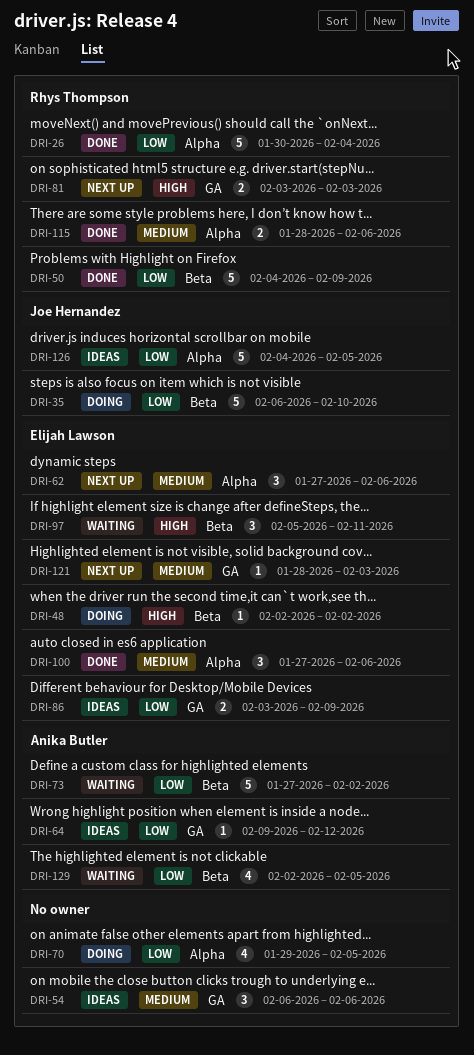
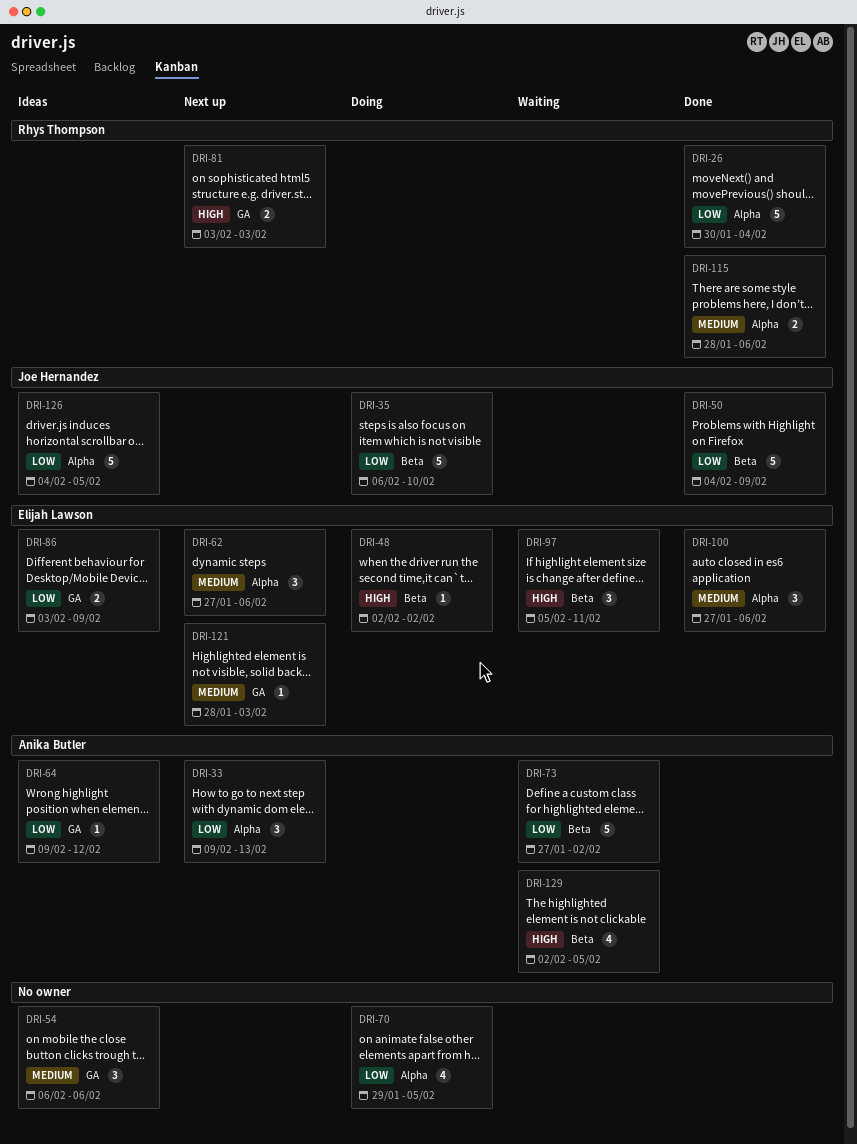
DRI-33: none -> present
DRI-50, owner: Rhys Thompson -> Joe Hernandez
DRI-129, priority: Low -> High

